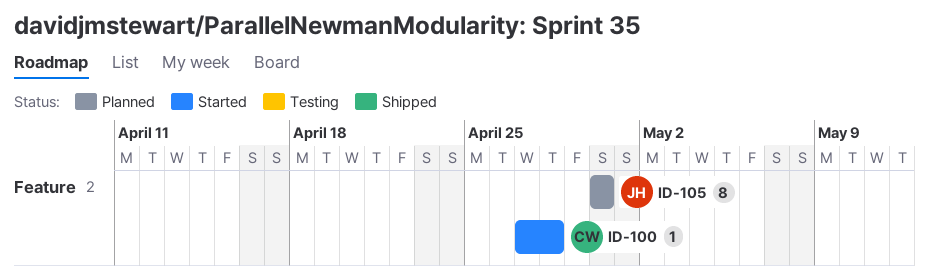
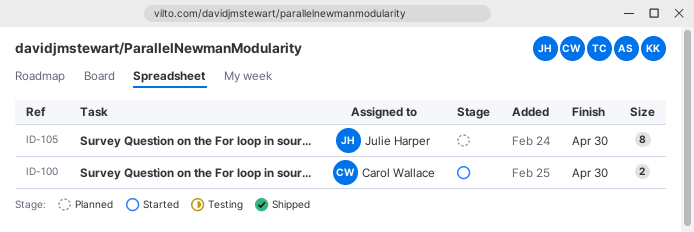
ID-100, estimate: 1 -> 2
ID-100, due: Apr 28 -> Apr 30

